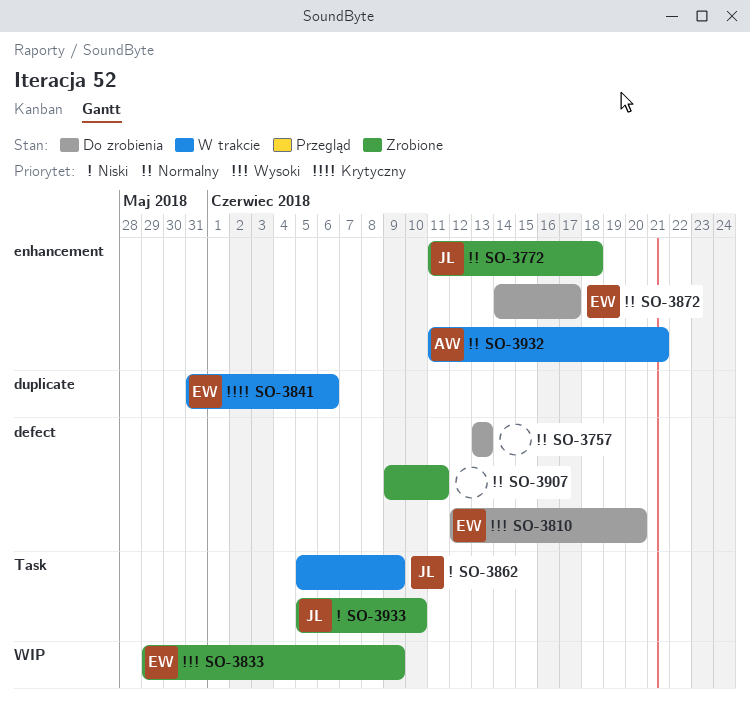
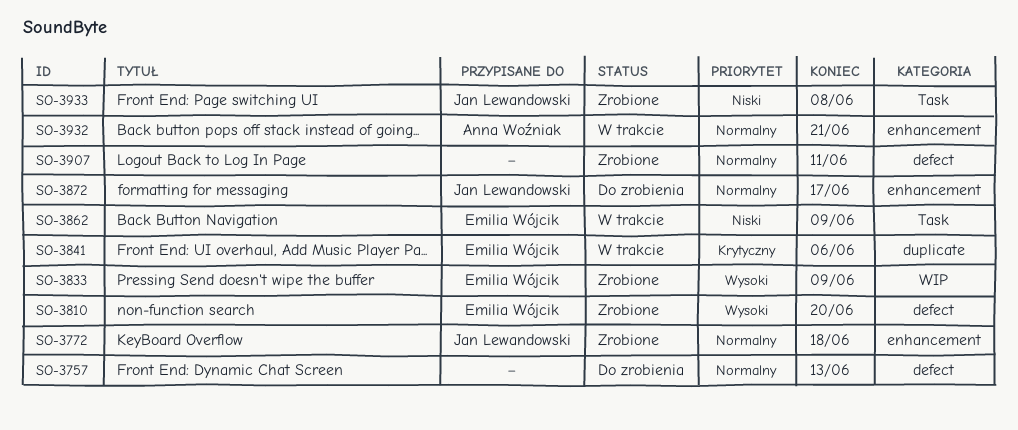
SO-3810, status: Do zrobienia -> Zrobione
SO-3862, owner: Jan Lewandowski -> Emilia Wójcik
SO-3872, owner: Emilia Wójcik -> Jan Lewandowski
SO-3933, due: Jun 10 -> Jun 8

